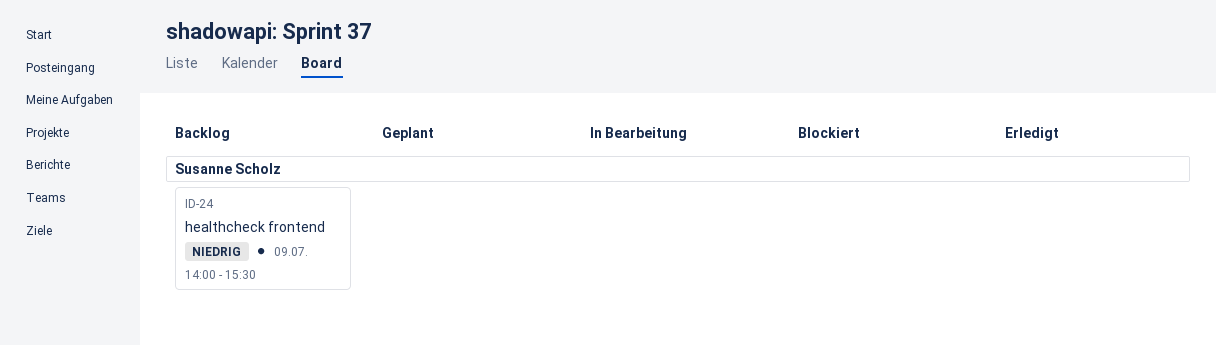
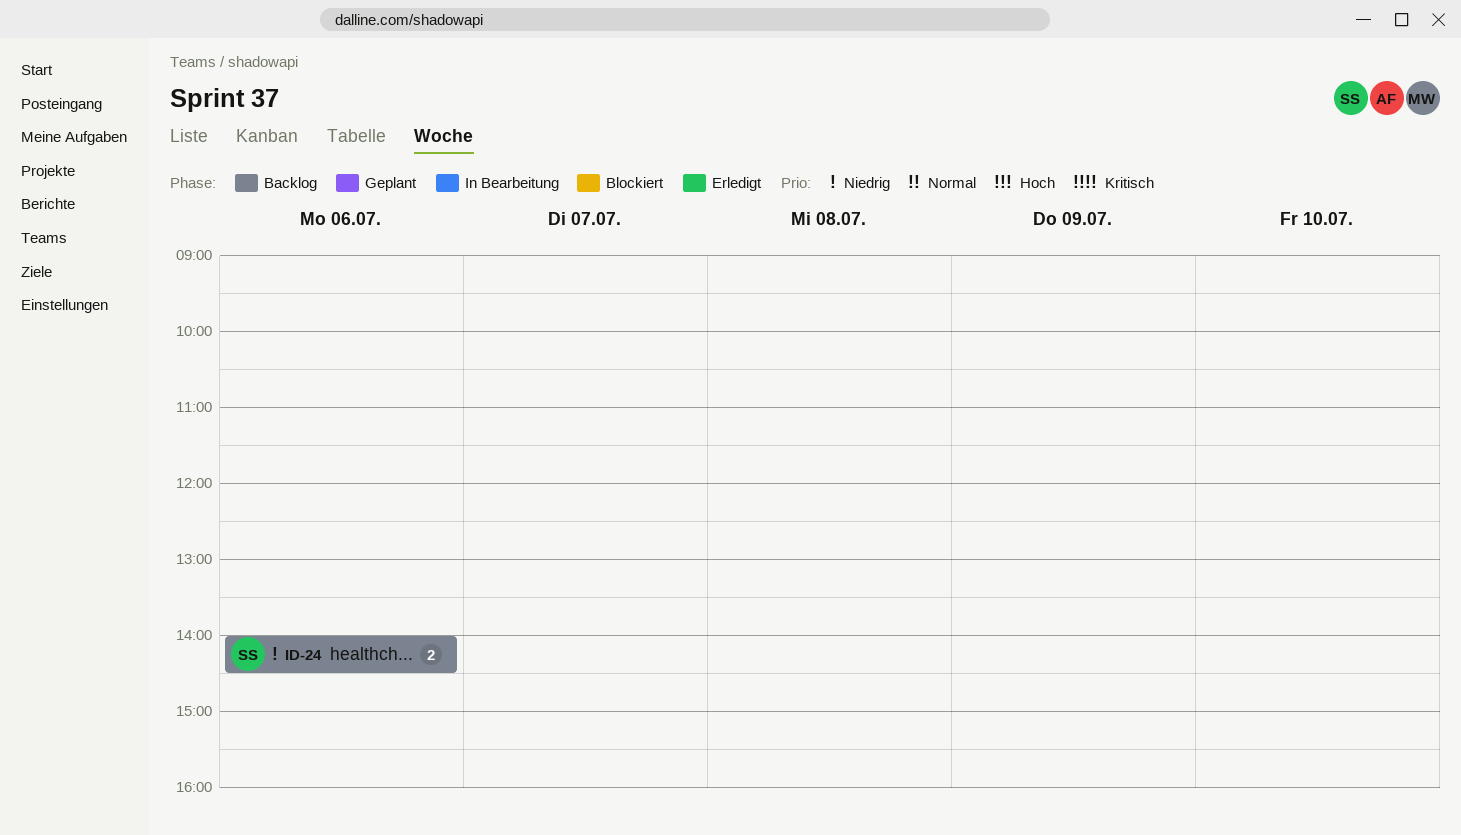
ID-24, estimate: 1 -> 2
ID-24, day: Jul 9 -> Jul 6
ID-24, ends: 15:30 -> 14:30

